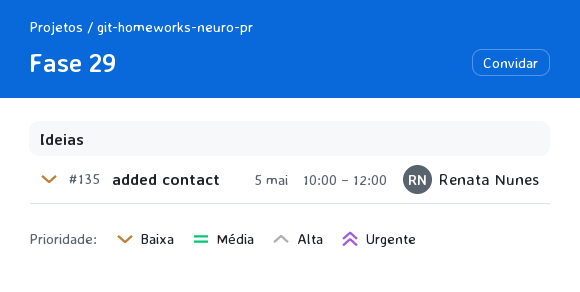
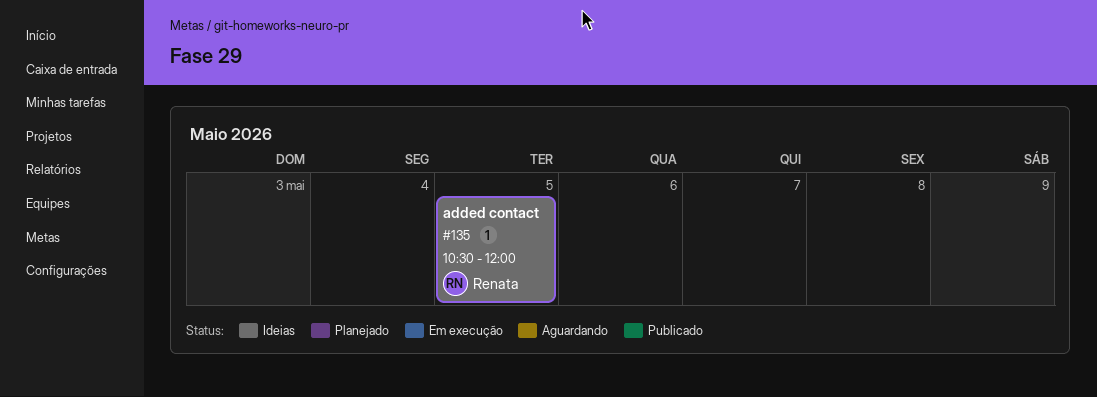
#135, begins: 10:00 -> 10:30

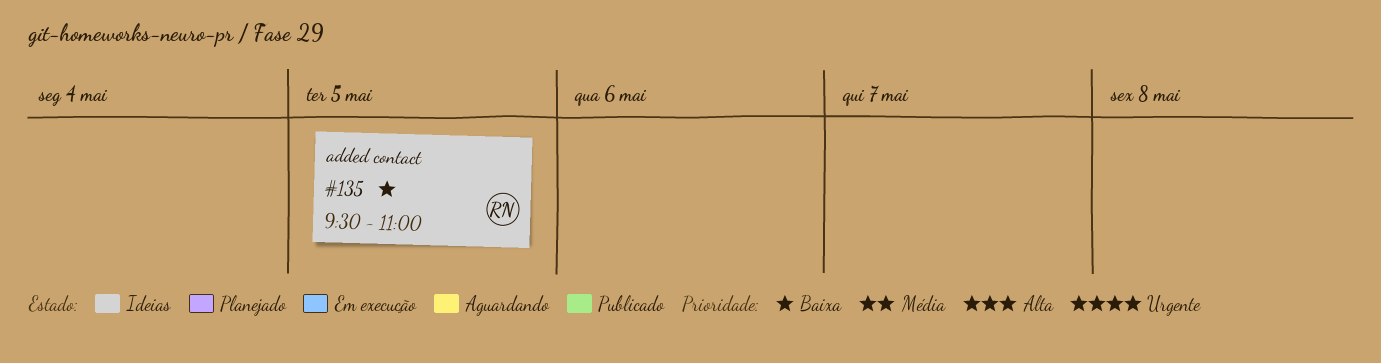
#135, begins: 10:30 -> 09:30
#135, ends: 12:00 -> 11:00

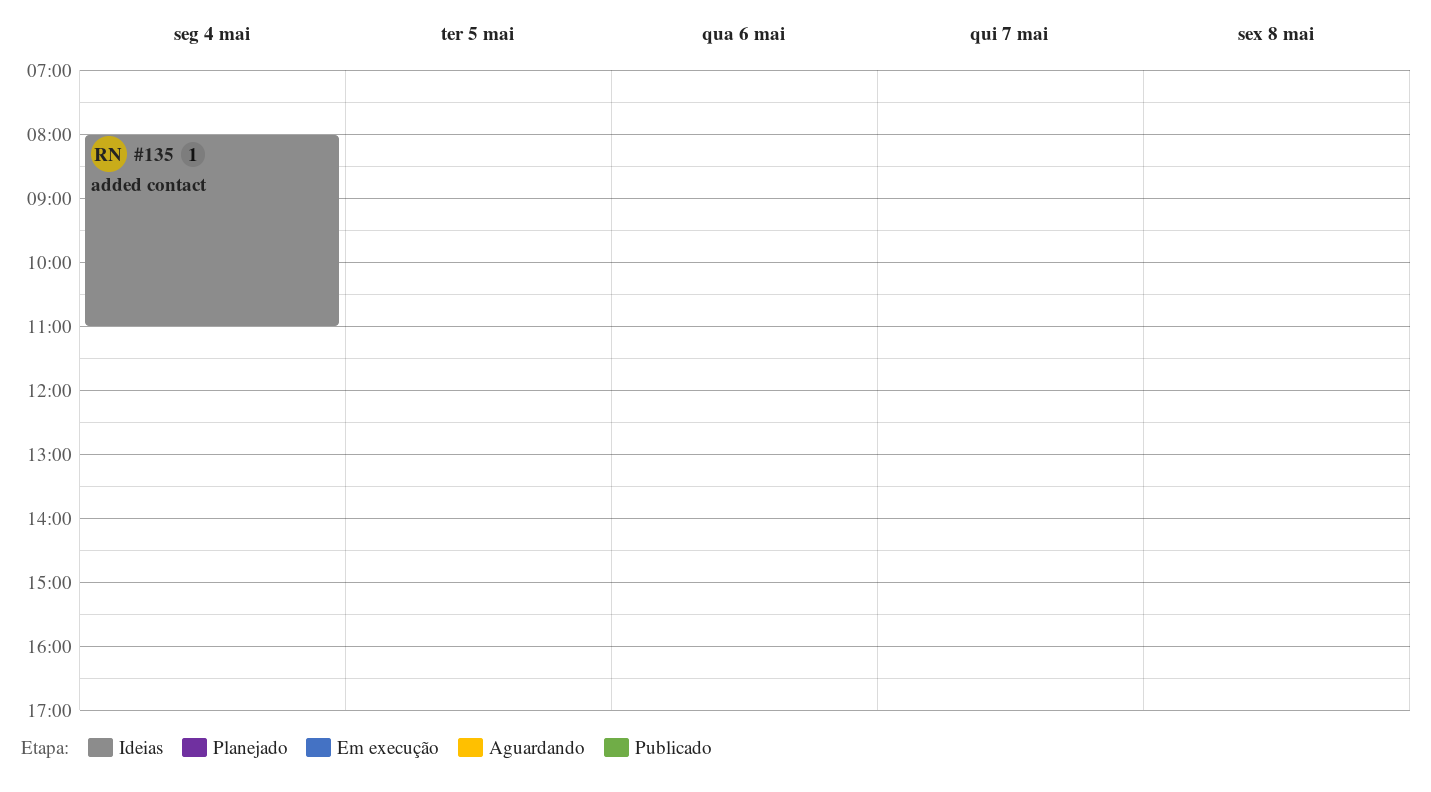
#135, day: May 5 -> May 4
#135, begins: 09:30 -> 08:00

